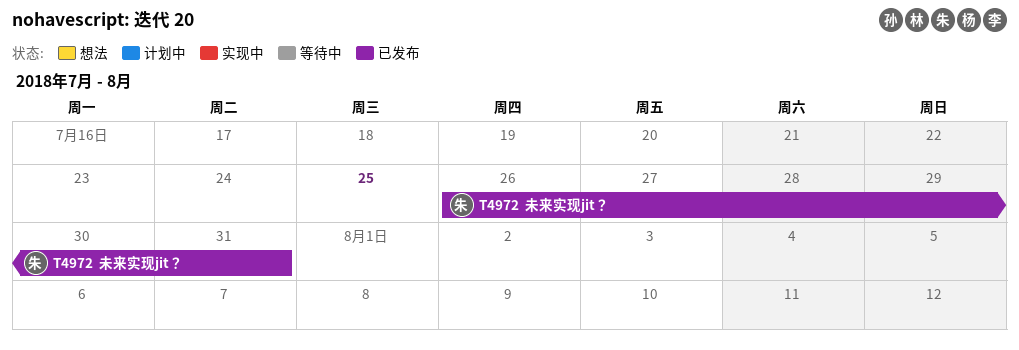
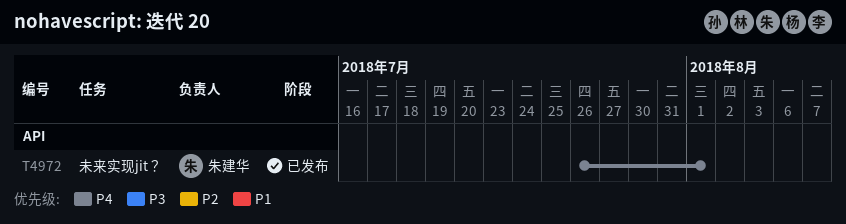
T4972, due: Jul 31 -> Aug 1

